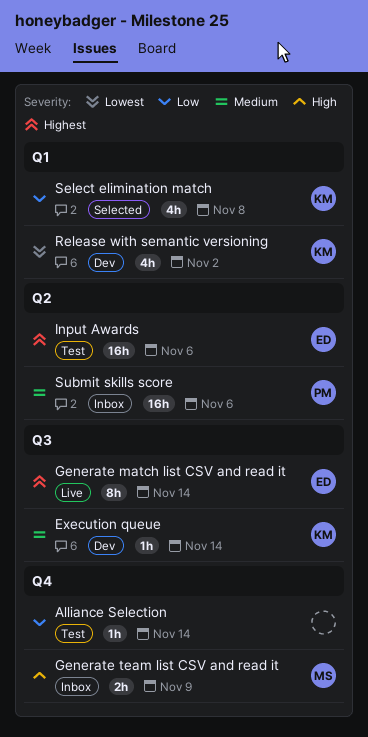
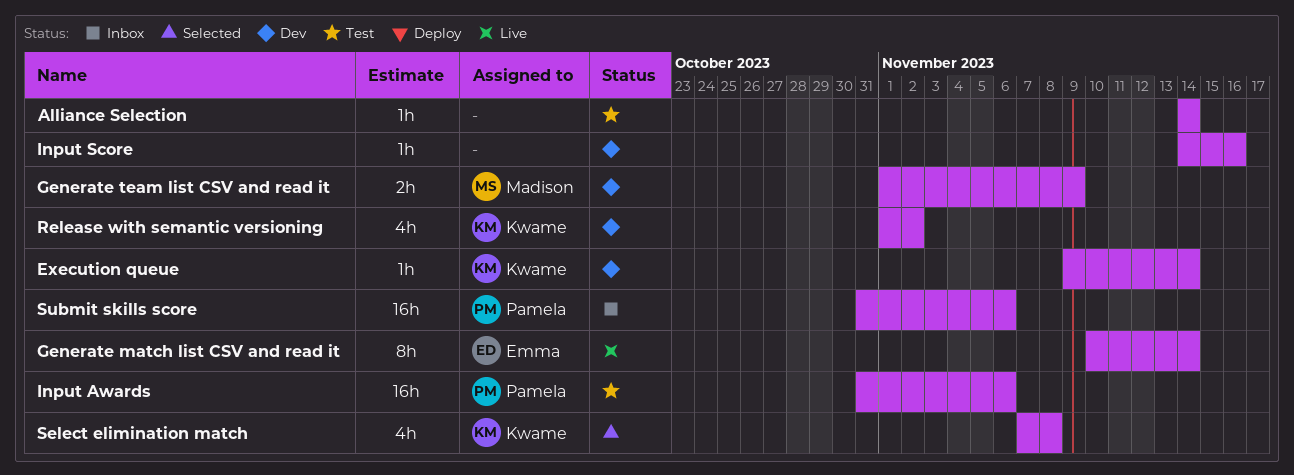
Generate team list CSV and read it, status: Inbox -> Dev
Input Awards, owner: Emma -> Pamela
Input Score: none -> present

